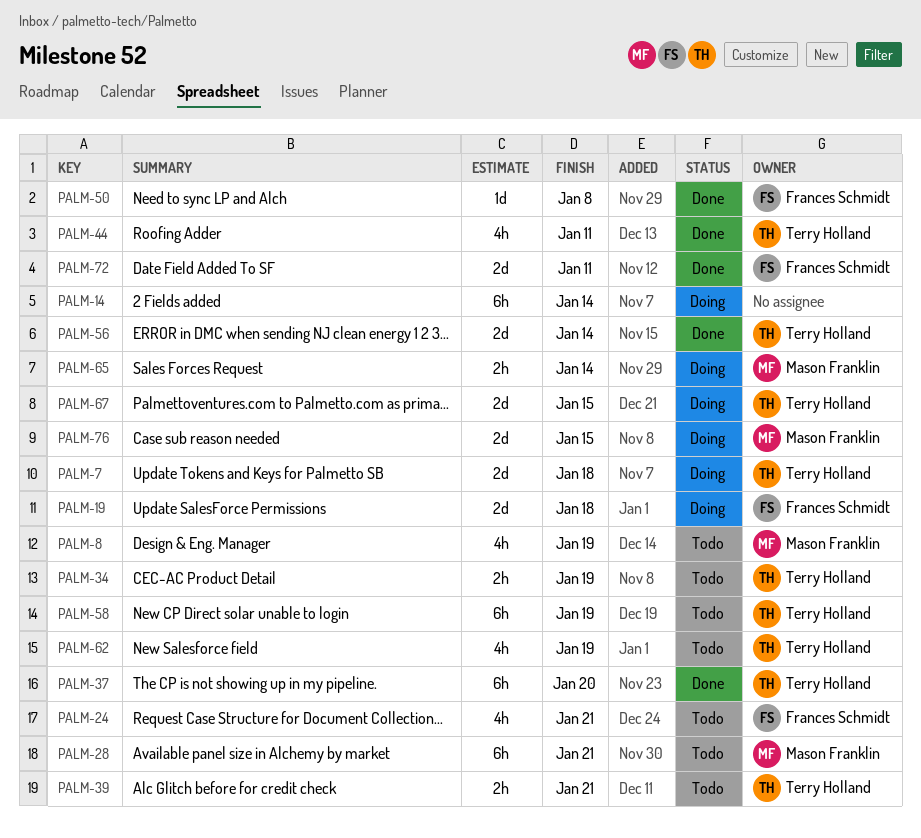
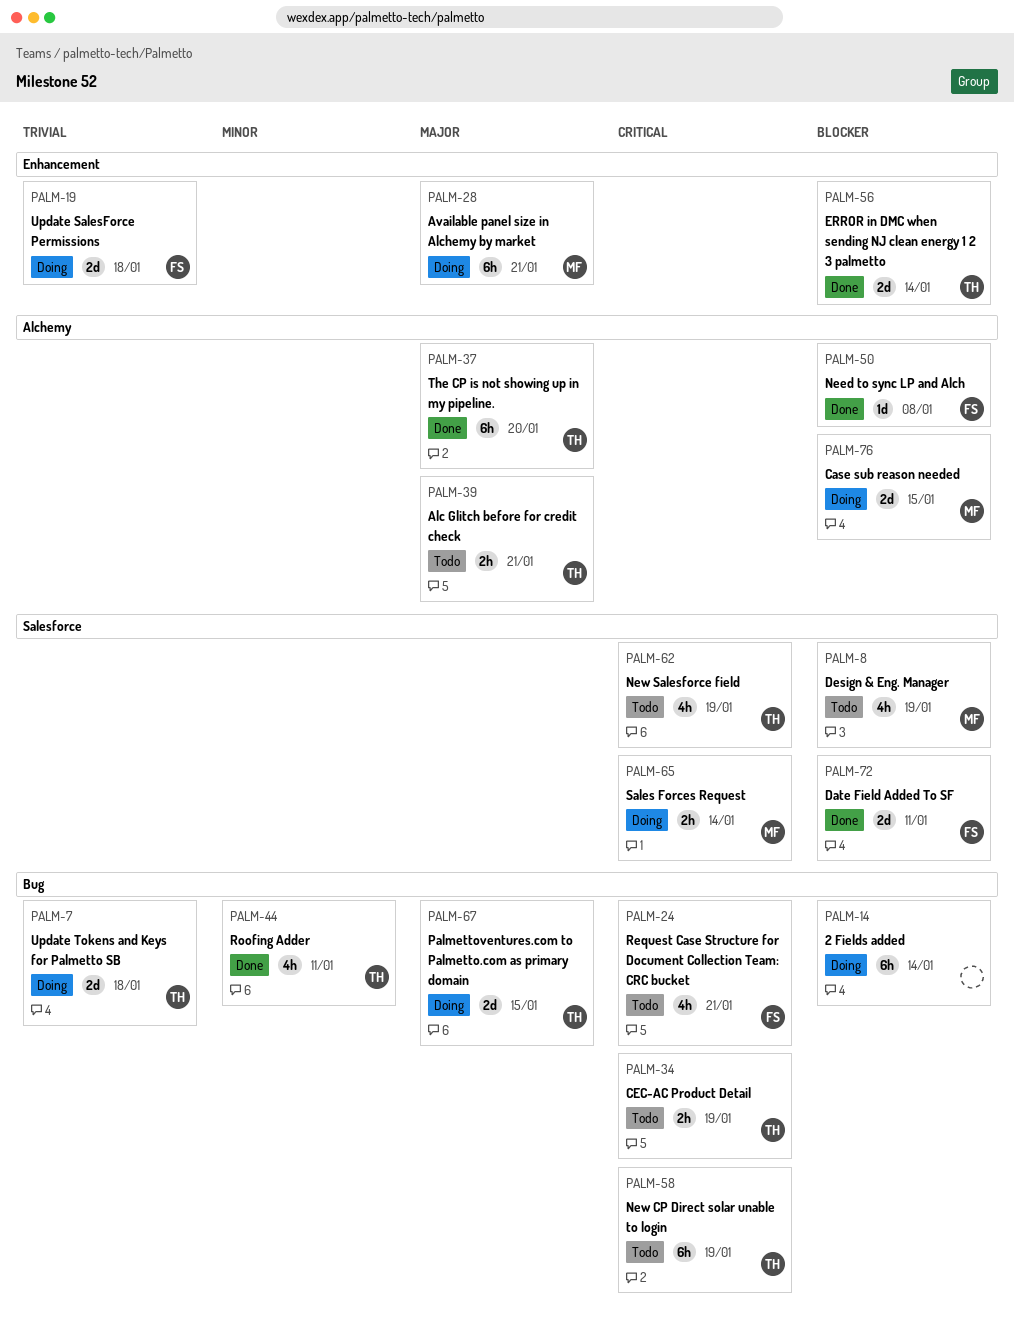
PALM-28, status: Todo -> Doing

